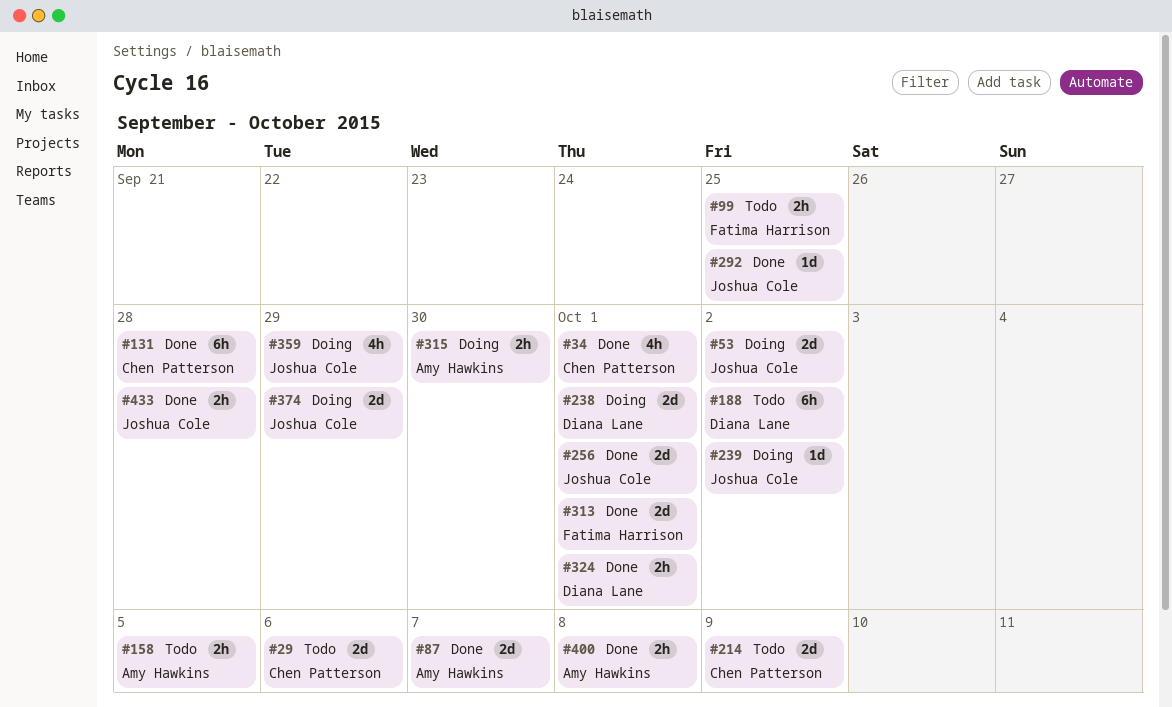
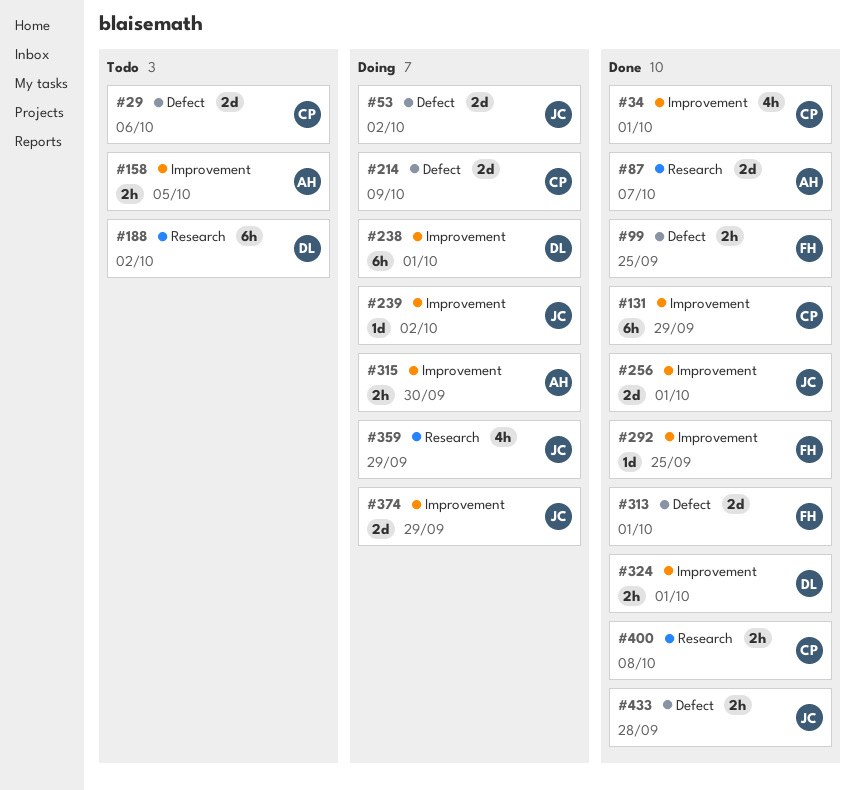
#99, status: Todo -> Done
#131, due: Sep 28 -> Sep 29
#214, status: Todo -> Doing
#238, estimate: 2d -> 6h
#292, owner: Joshua Cole -> Fatima Harrison
#400, owner: Amy Hawkins -> Chen Patterson

